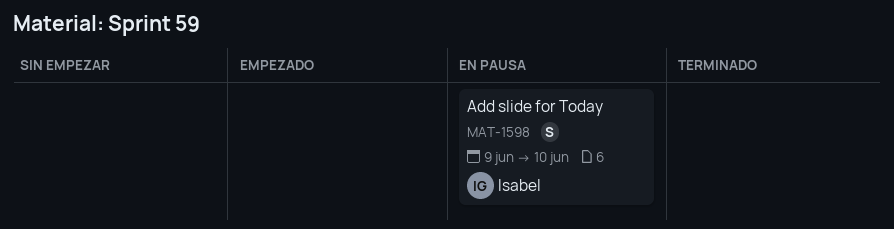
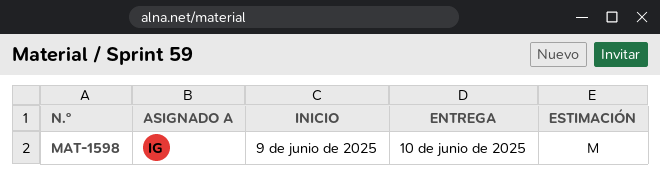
MAT-1598, estimate: S -> M

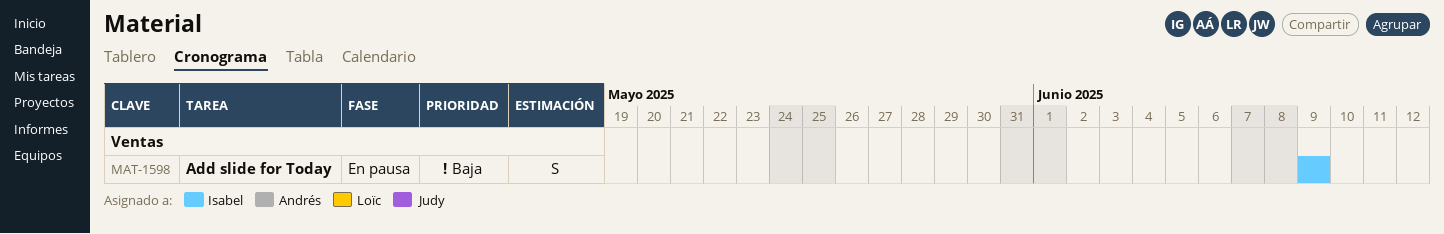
MAT-1598, estimate: M -> S
MAT-1598, due: Jun 10 -> Jun 9

